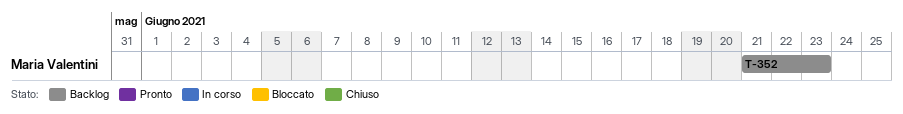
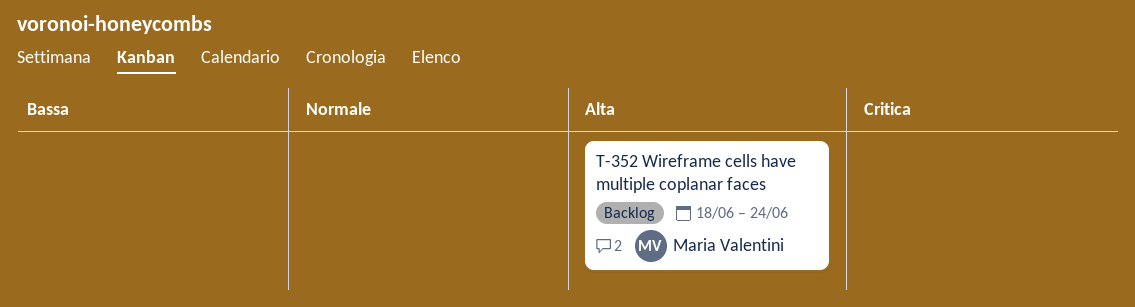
T-352, start: Jun 21 -> Jun 18
T-352, due: Jun 23 -> Jun 24

